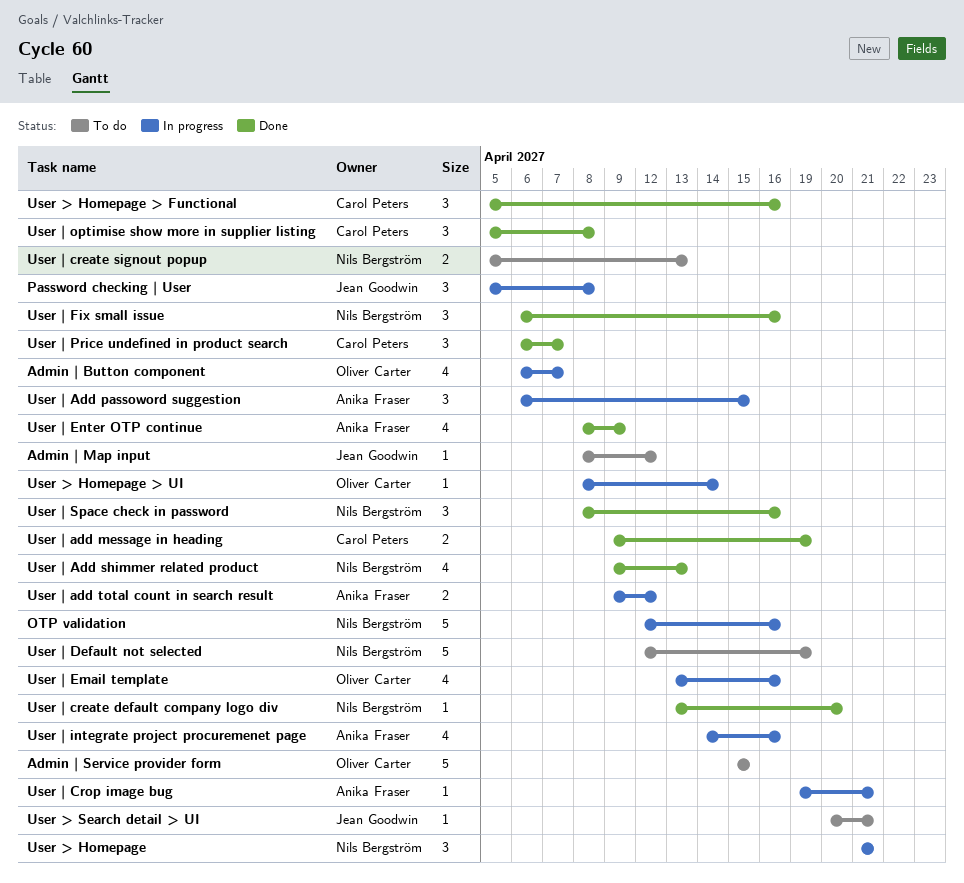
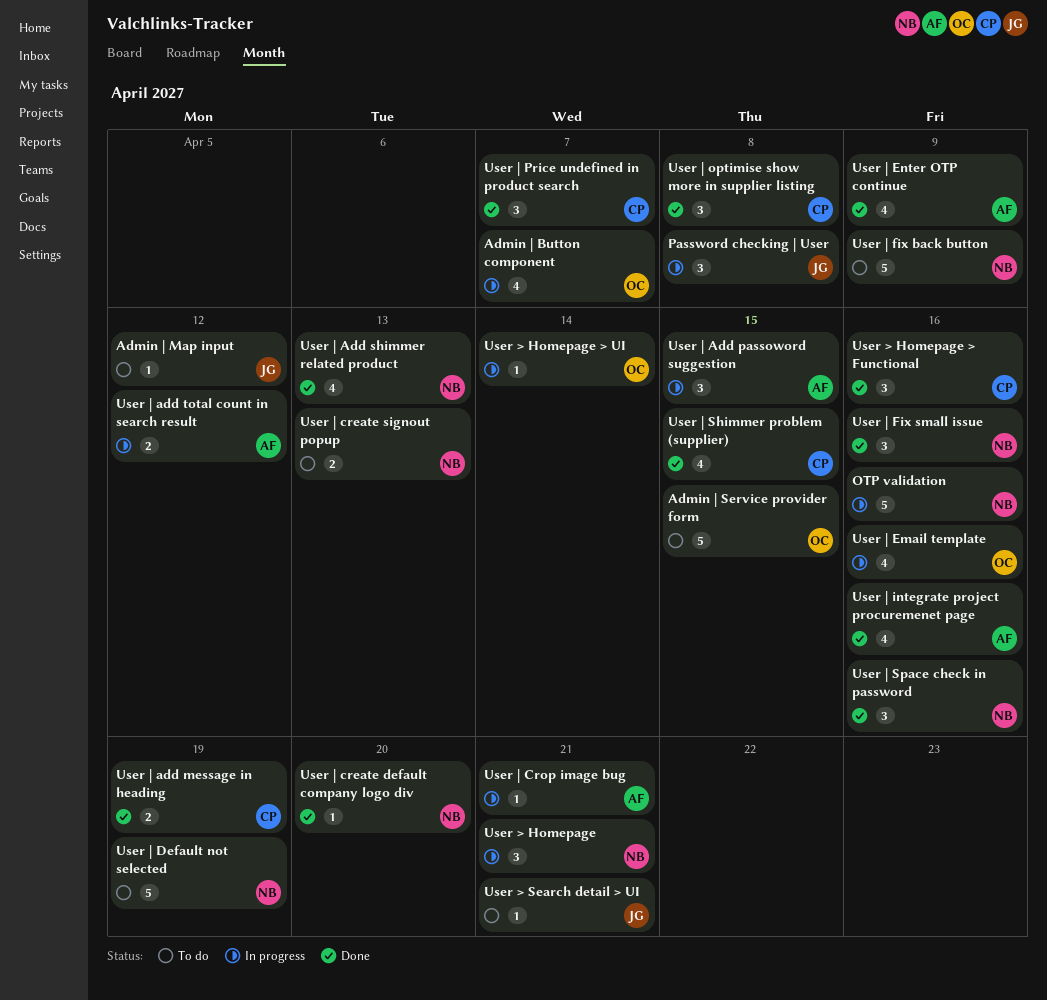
User | fix back button: none -> present
User | integrate project procuremenet page, status: In progress -> Done
User | Shimmer problem (supplier): none -> present

